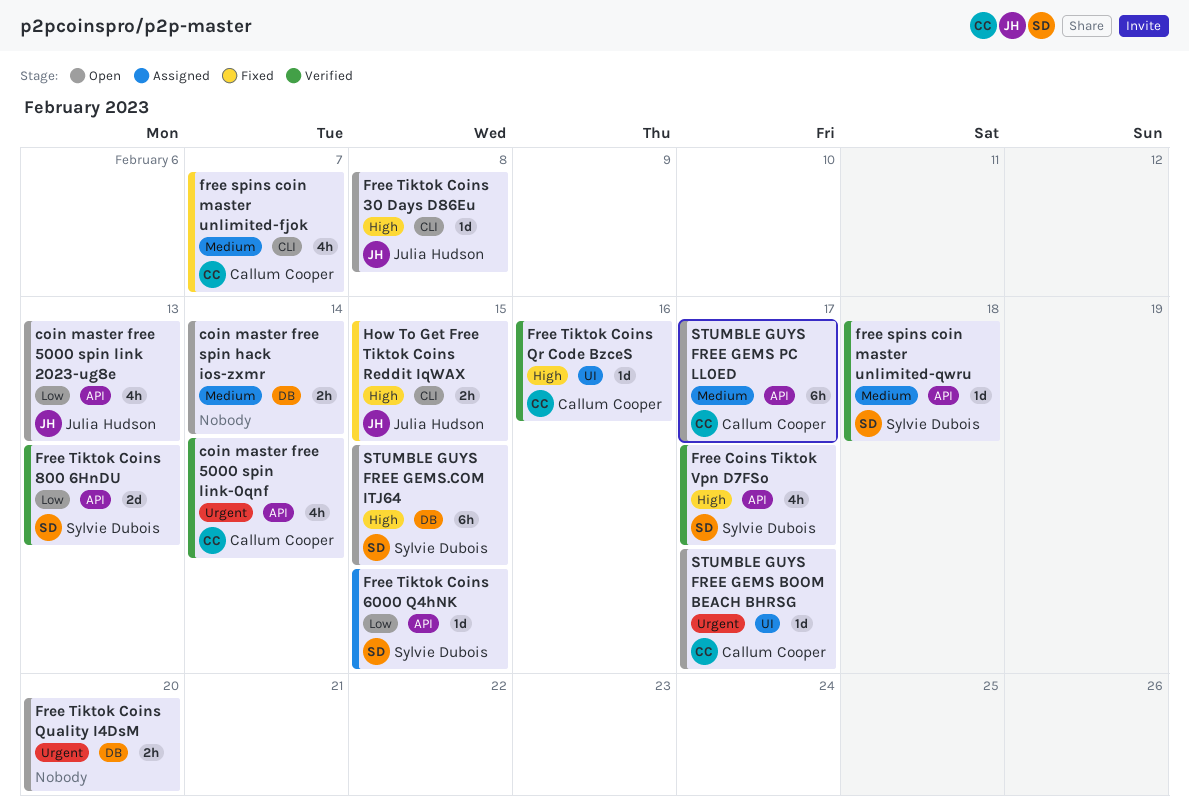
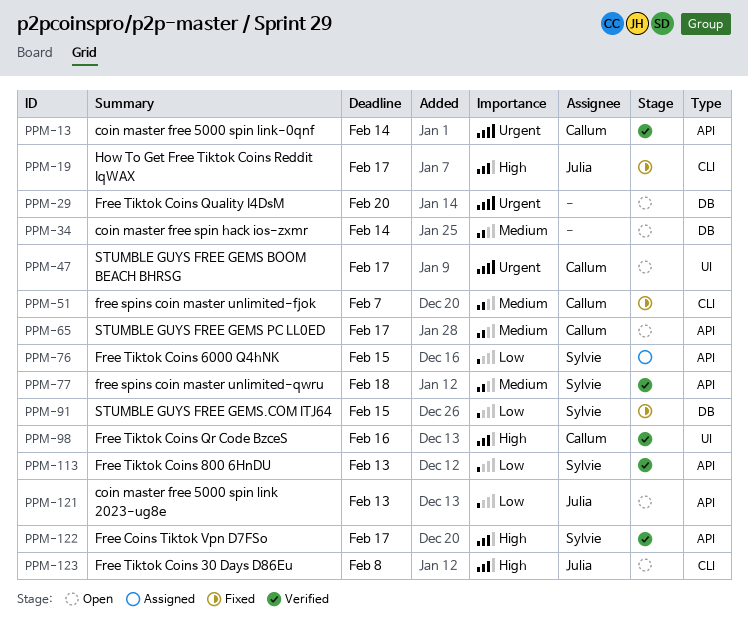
How To Get Free Tiktok Coins Reddit IqWAX, due: Feb 15 -> Feb 17
STUMBLE GUYS FREE GEMS.COM ITJ64, status: Open -> Fixed
STUMBLE GUYS FREE GEMS.COM ITJ64, priority: High -> Low

